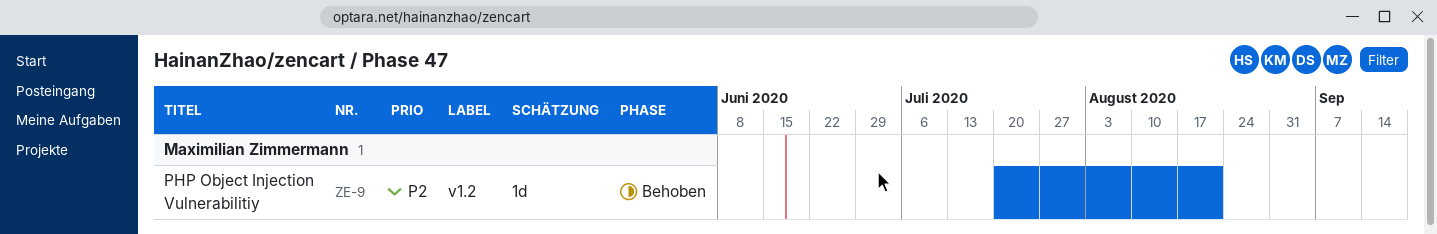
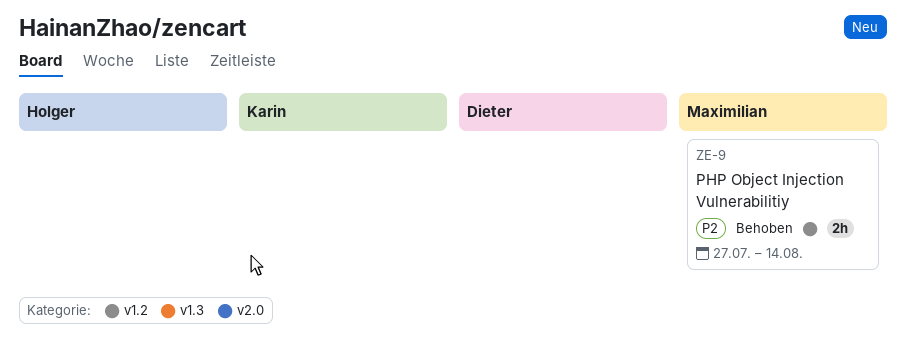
ZE-9, estimate: 1d -> 2h
ZE-9, start: Jul 20 -> Jul 27
ZE-9, due: Aug 21 -> Aug 14

